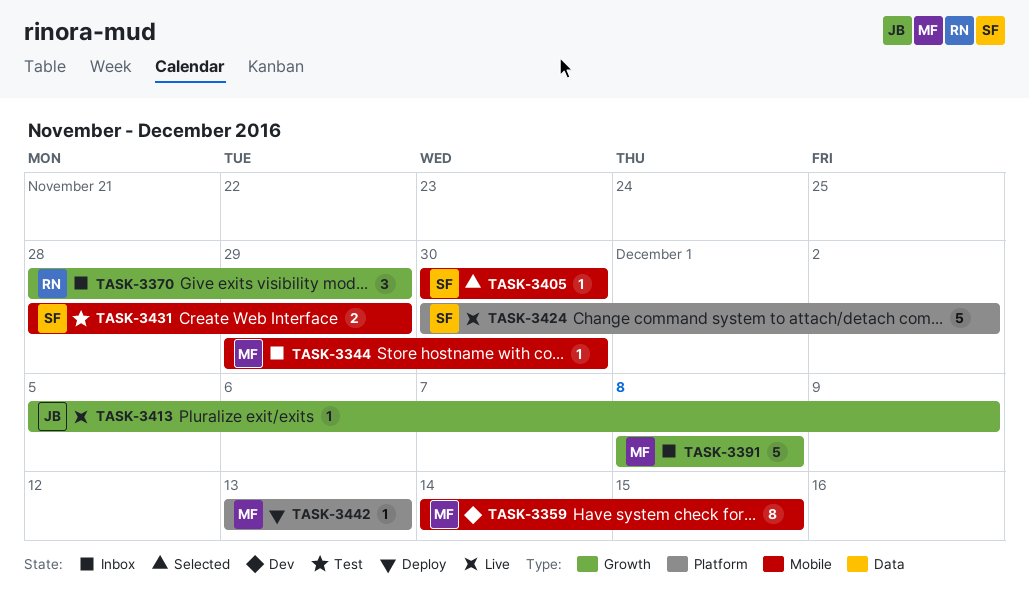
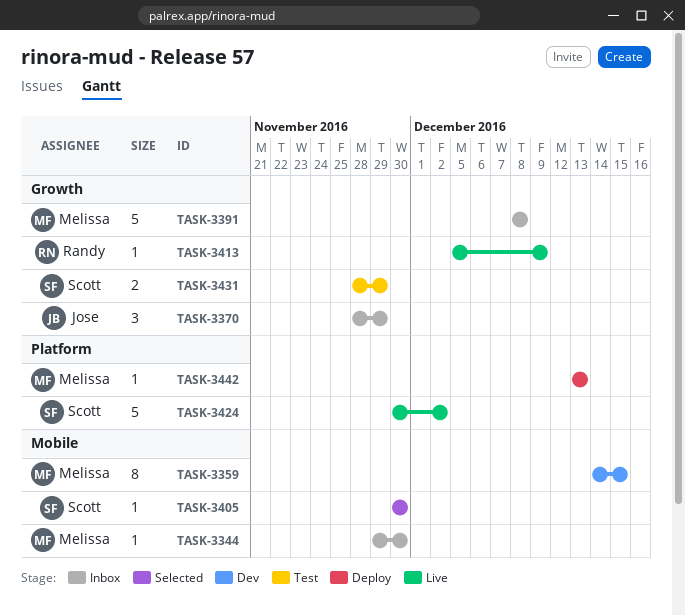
TASK-3370, owner: Randy -> Jose
TASK-3413, owner: Jose -> Randy
TASK-3431, label: Mobile -> Growth

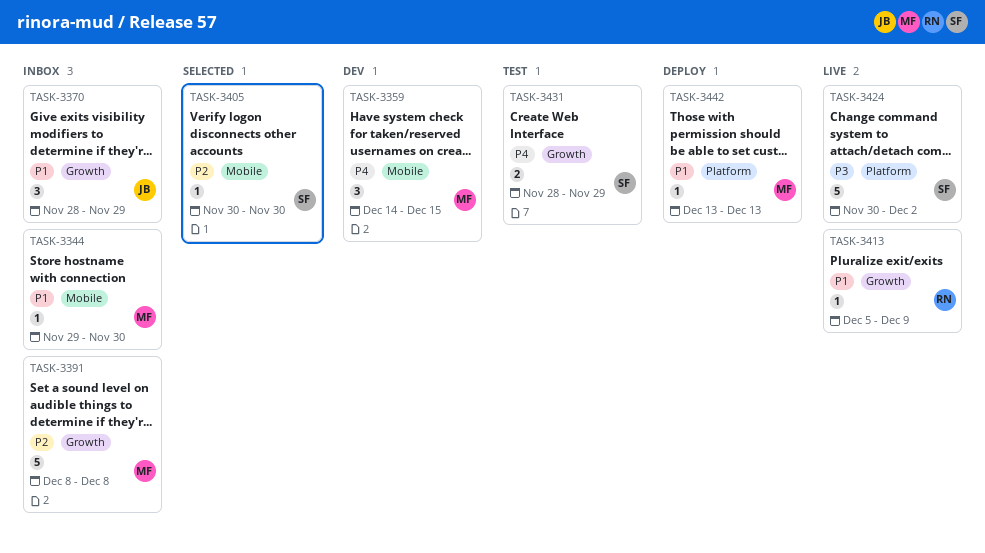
TASK-3359, estimate: 8 -> 3

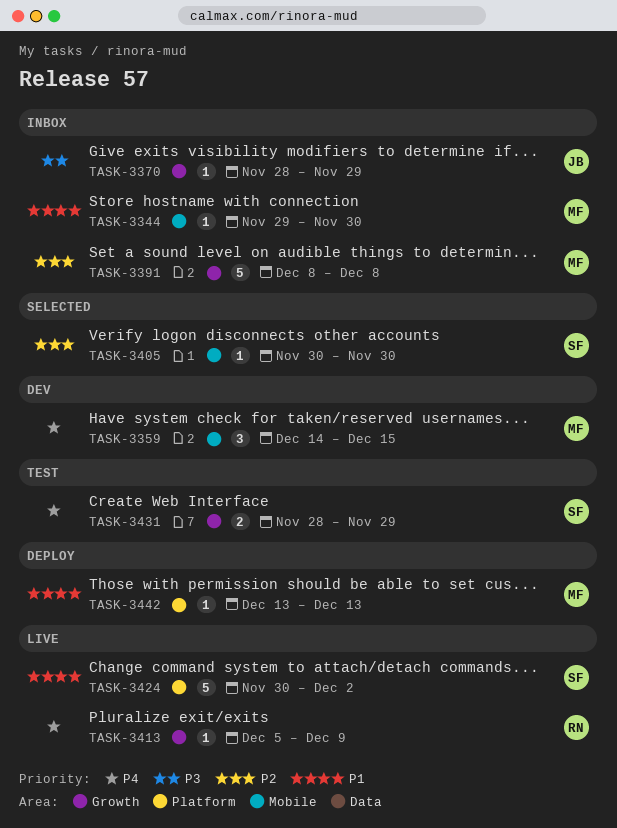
TASK-3370, priority: P1 -> P3
TASK-3370, estimate: 3 -> 1
TASK-3413, priority: P1 -> P4
TASK-3424, priority: P3 -> P1

